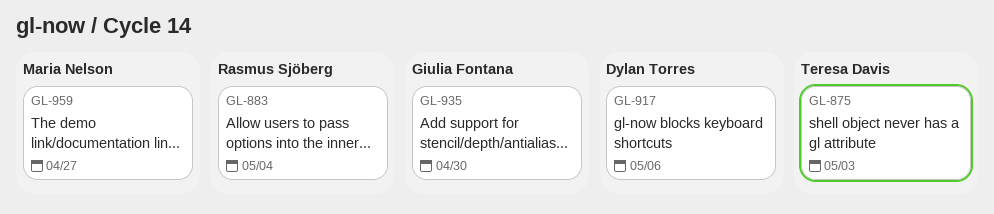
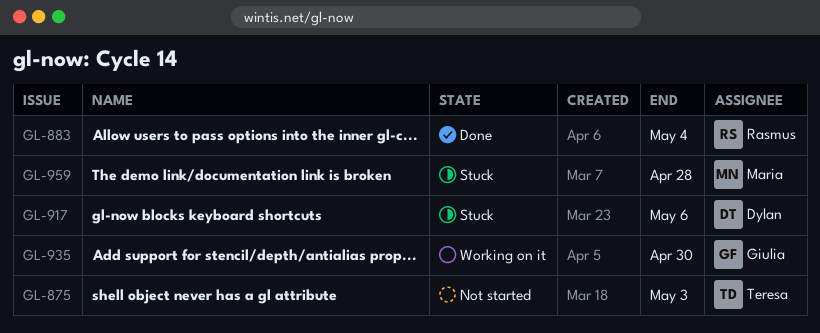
GL-959, due: Apr 27 -> Apr 28

